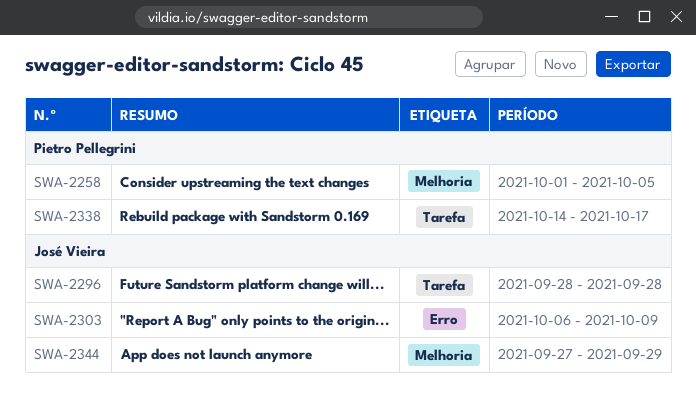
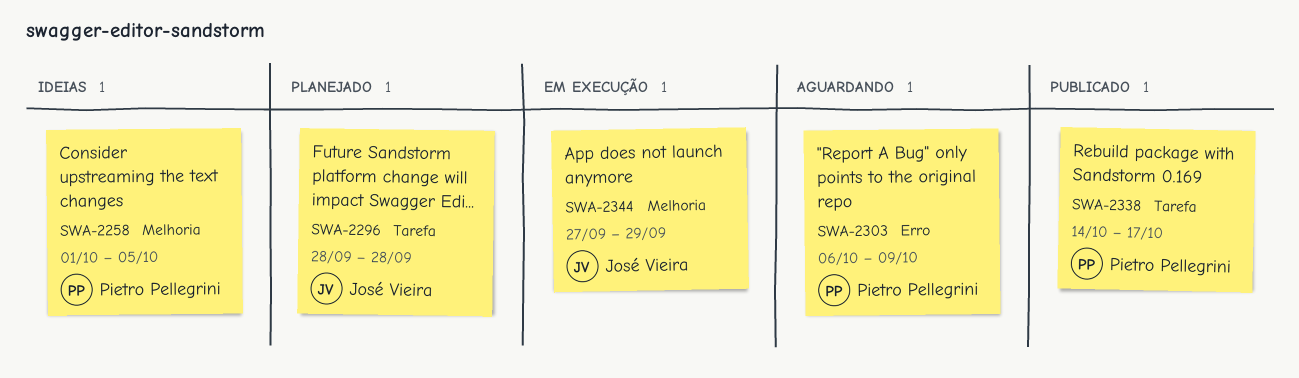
SWA-2303, owner: José Vieira -> Pietro Pellegrini

